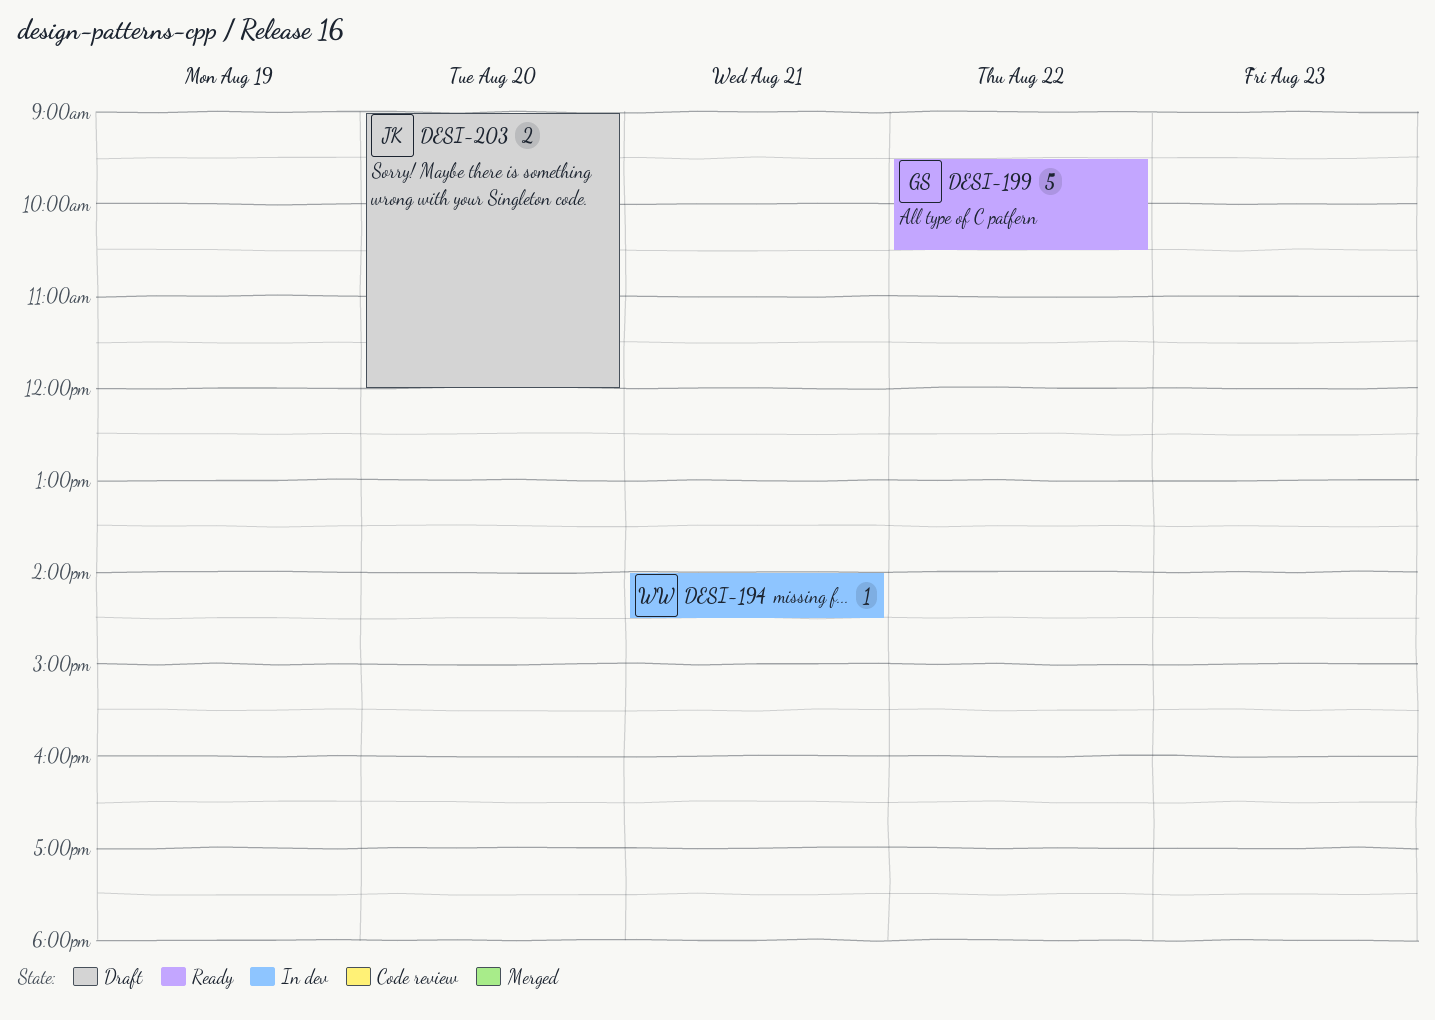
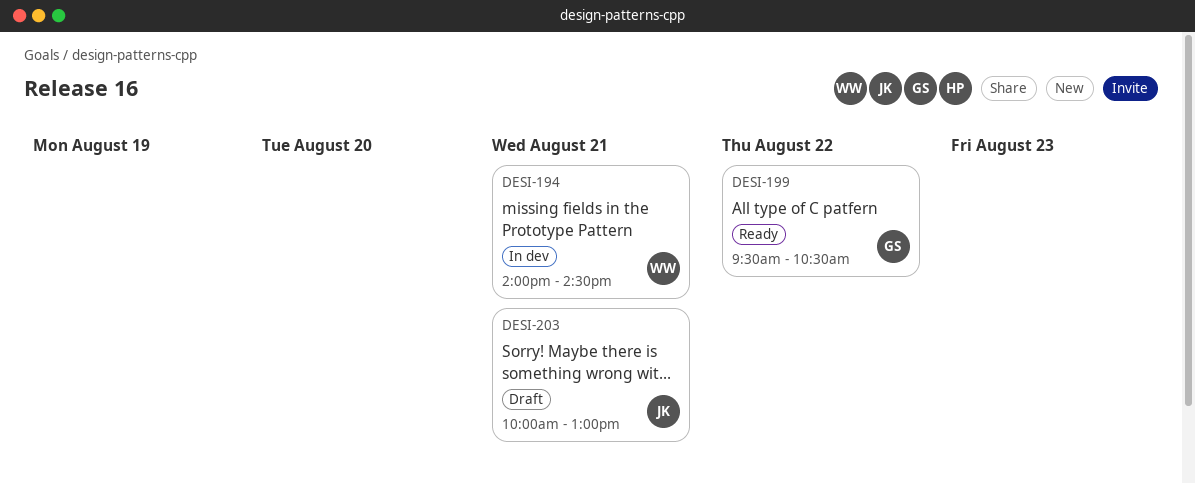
DESI-203, day: Aug 20 -> Aug 21
DESI-203, begins: 09:00 -> 10:00
DESI-203, ends: 12:00 -> 13:00

